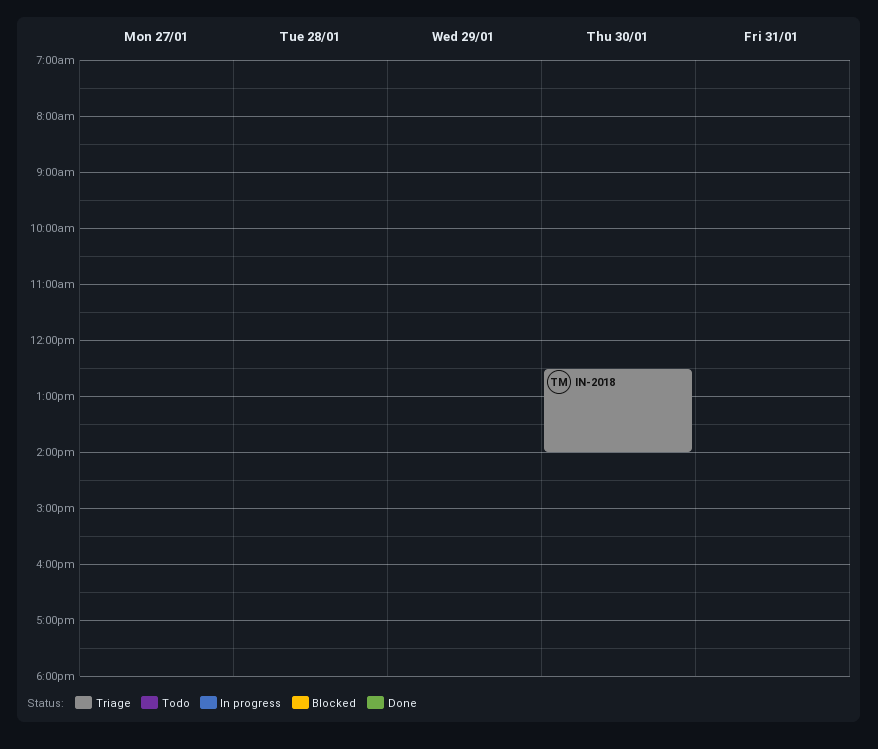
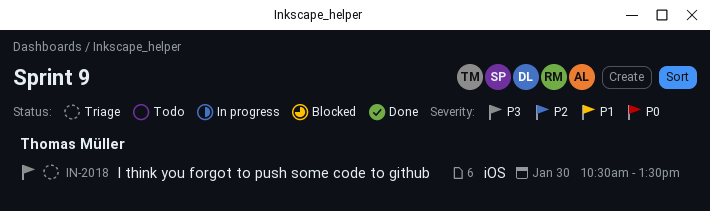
IN-2018, begins: 12:30 -> 10:30
IN-2018, ends: 14:00 -> 13:30

